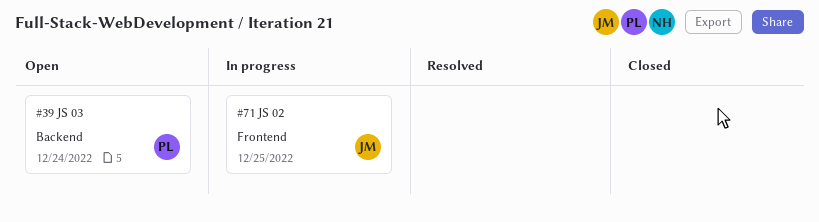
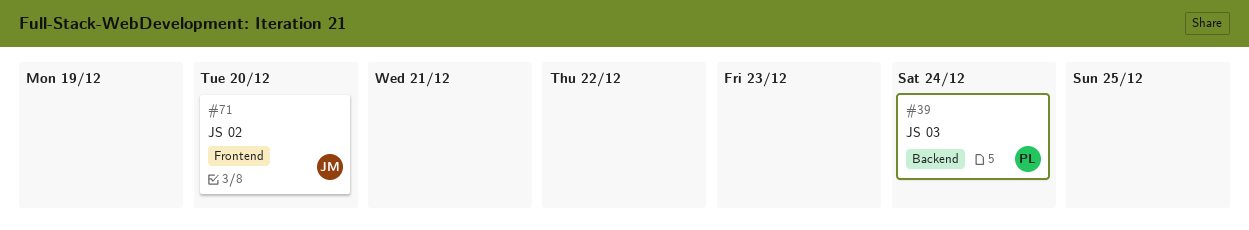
#71, due: Dec 25 -> Dec 20

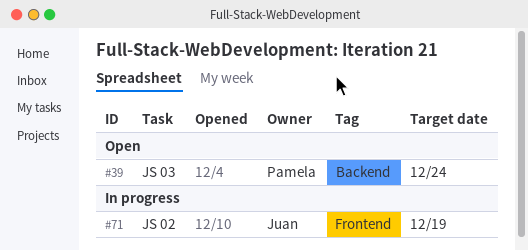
#71, due: Dec 20 -> Dec 19

